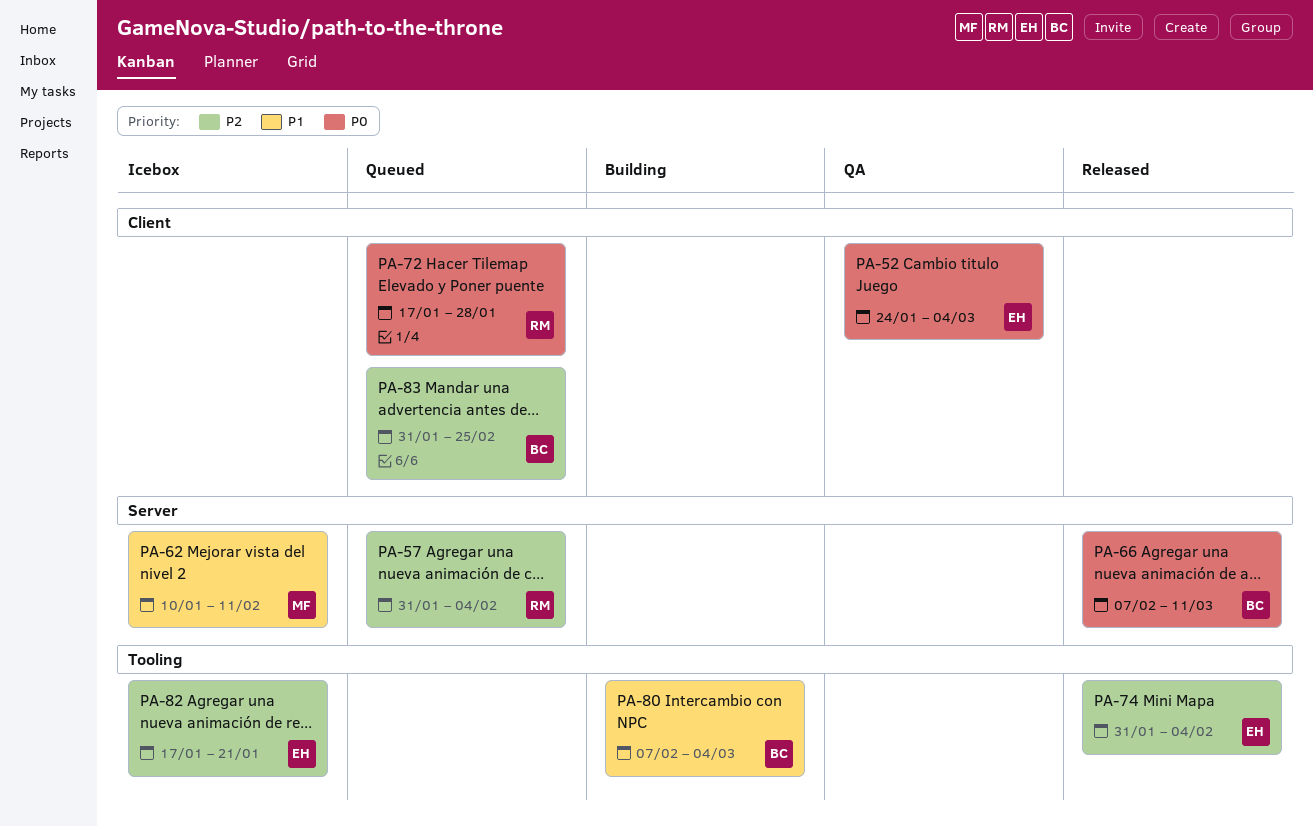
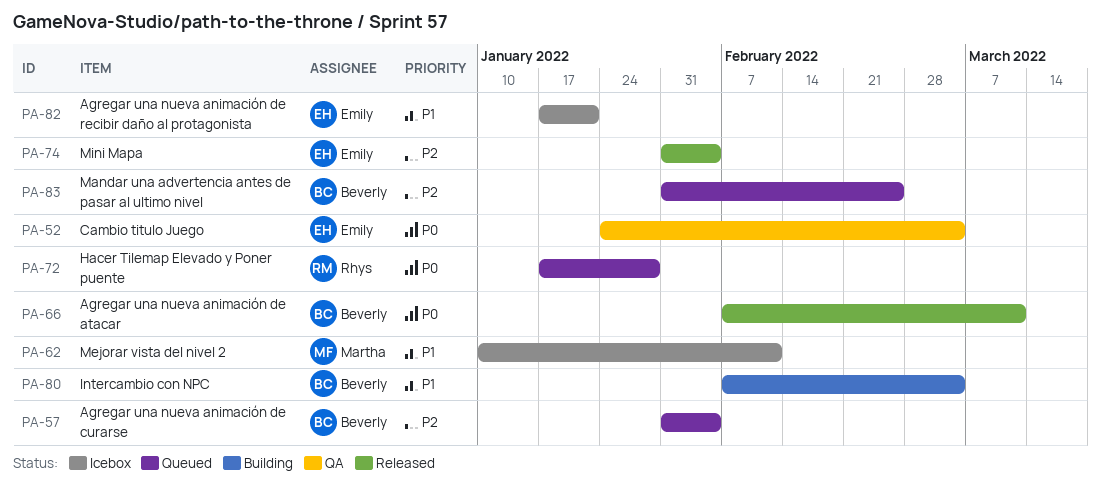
PA-57, owner: Rhys -> Beverly
PA-82, priority: P2 -> P1

